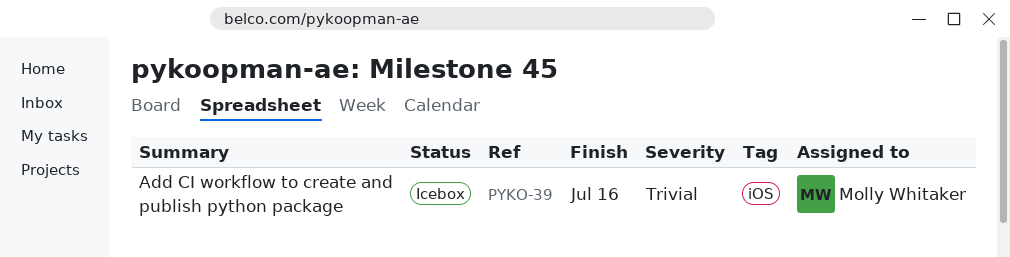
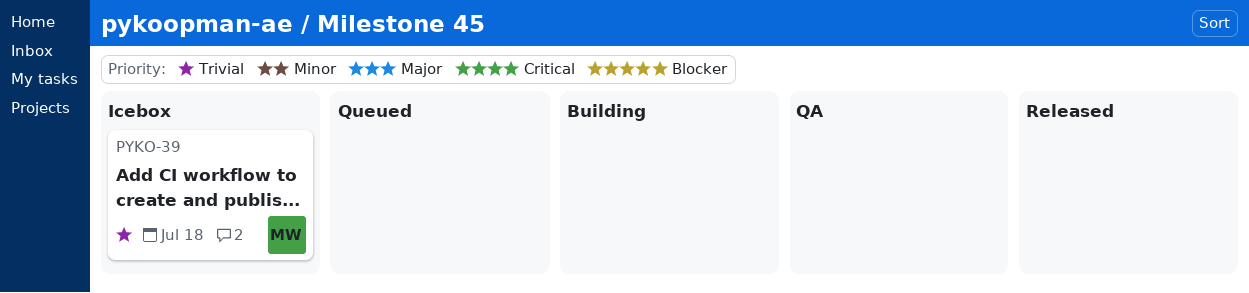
PYKO-39, due: Jul 16 -> Jul 18

